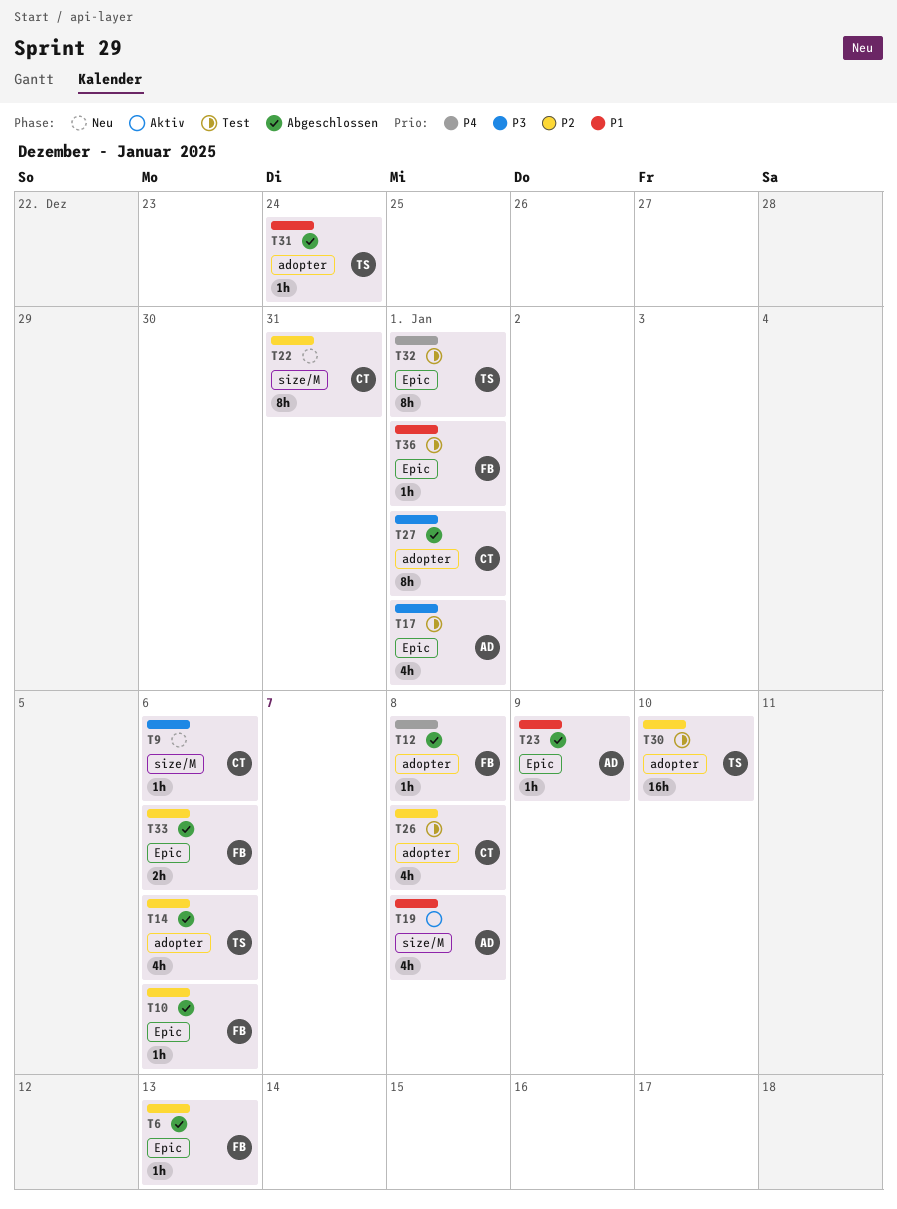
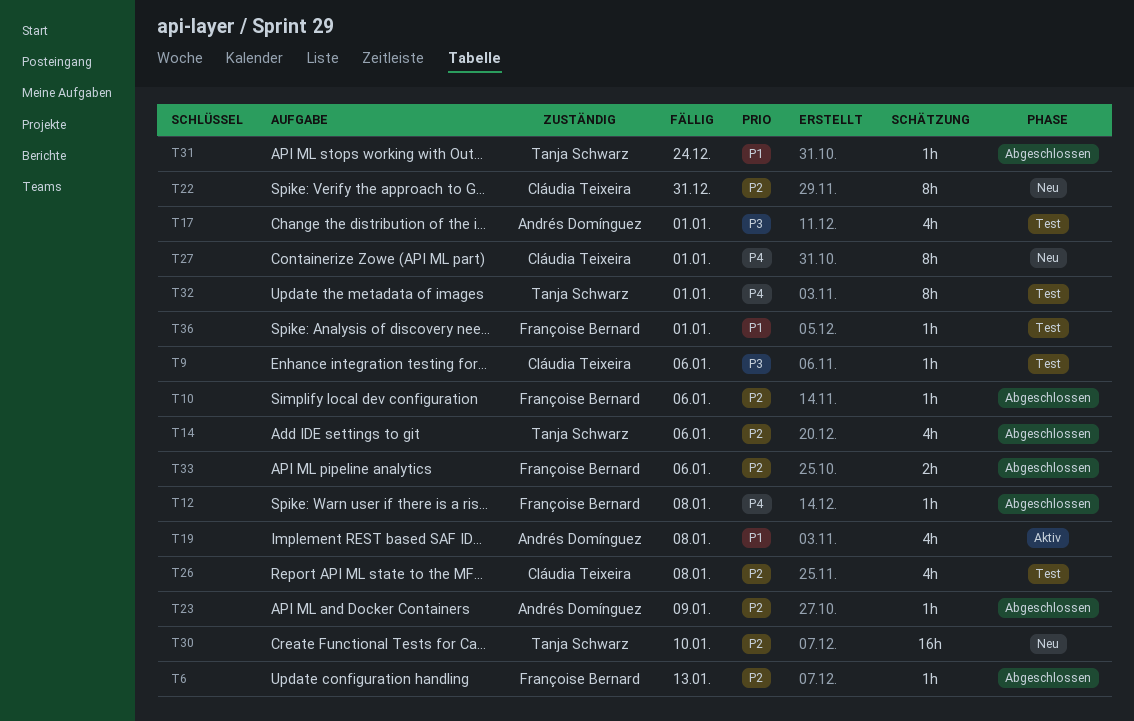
T9, status: Neu -> Test
T23, priority: P1 -> P2
T27, status: Abgeschlossen -> Neu
T27, priority: P3 -> P4
T30, status: Test -> Neu

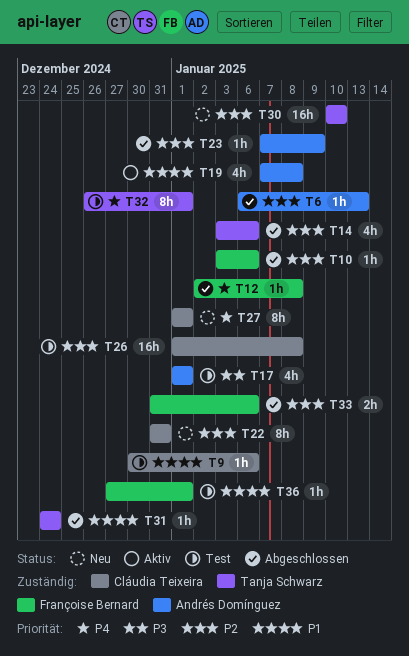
T6, owner: Françoise Bernard -> Andrés Domínguez
T9, priority: P3 -> P1
T26, estimate: 4h -> 16h

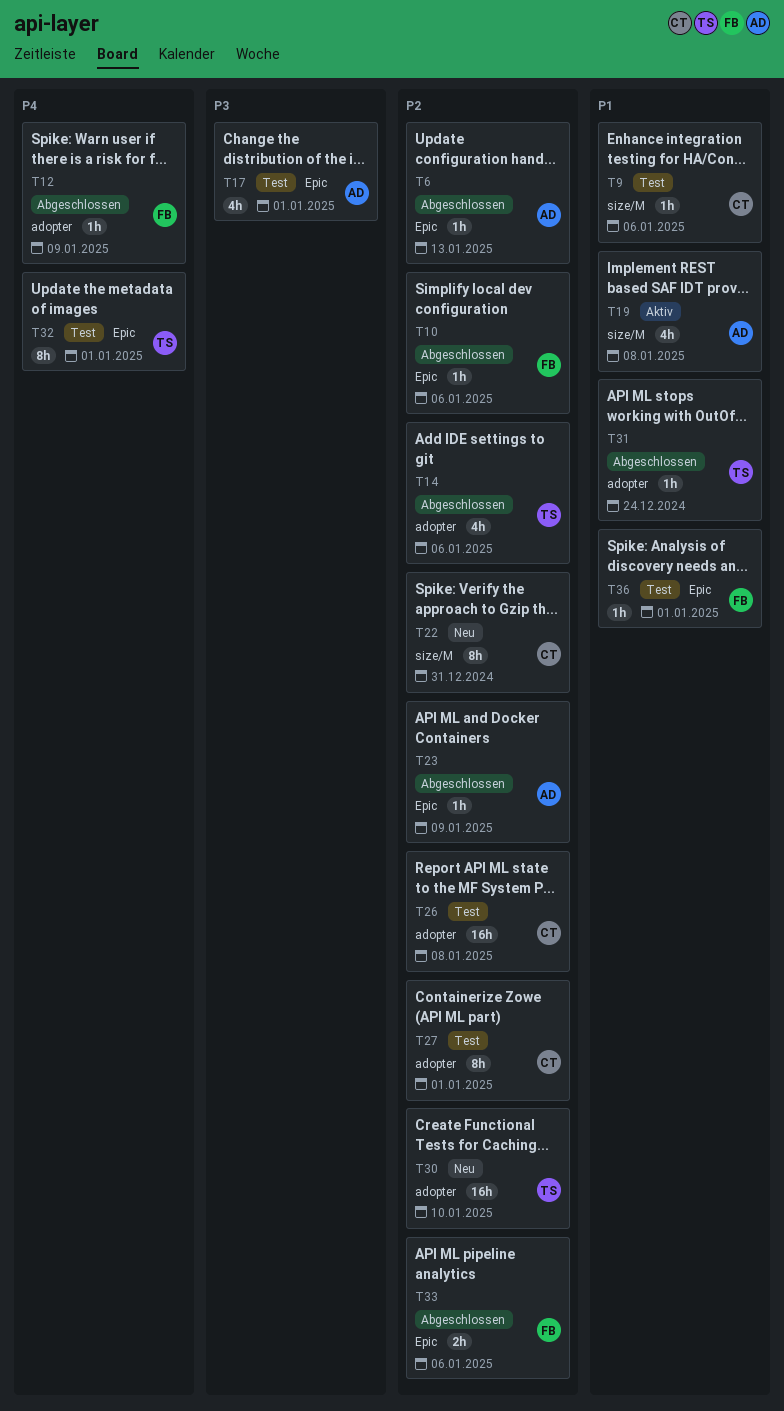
T12, due: Jan 8 -> Jan 9
T27, status: Neu -> Test
T27, priority: P4 -> P2

